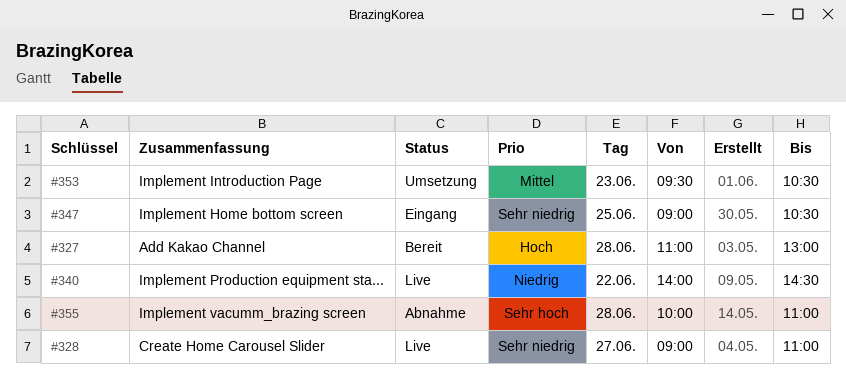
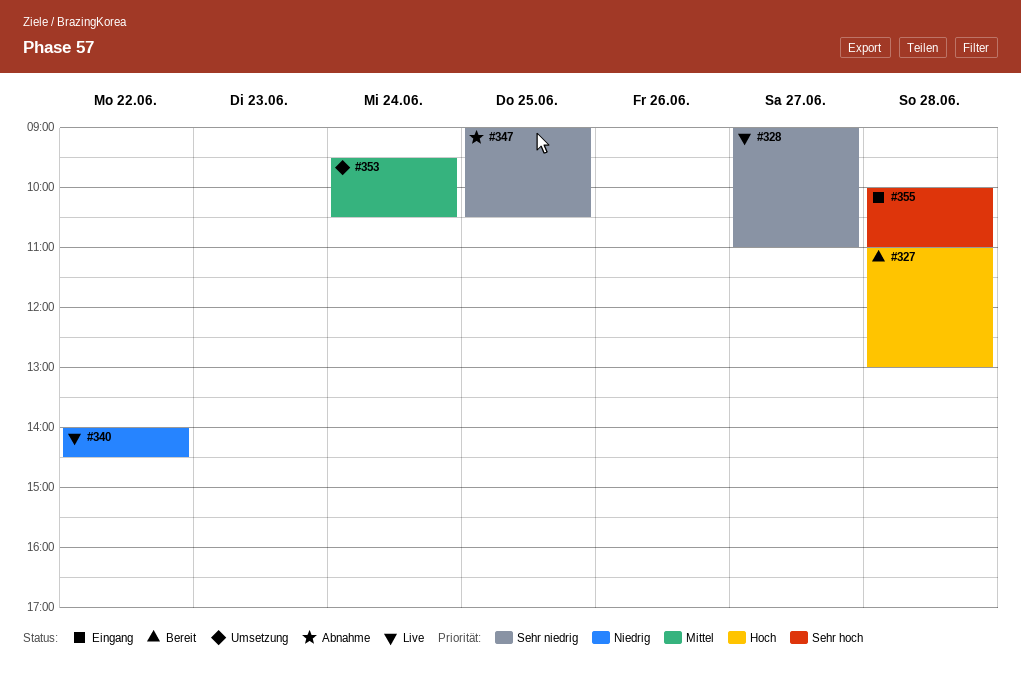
#347, status: Eingang -> Abnahme
#353, day: Jun 23 -> Jun 24
#355, status: Abnahme -> Eingang

